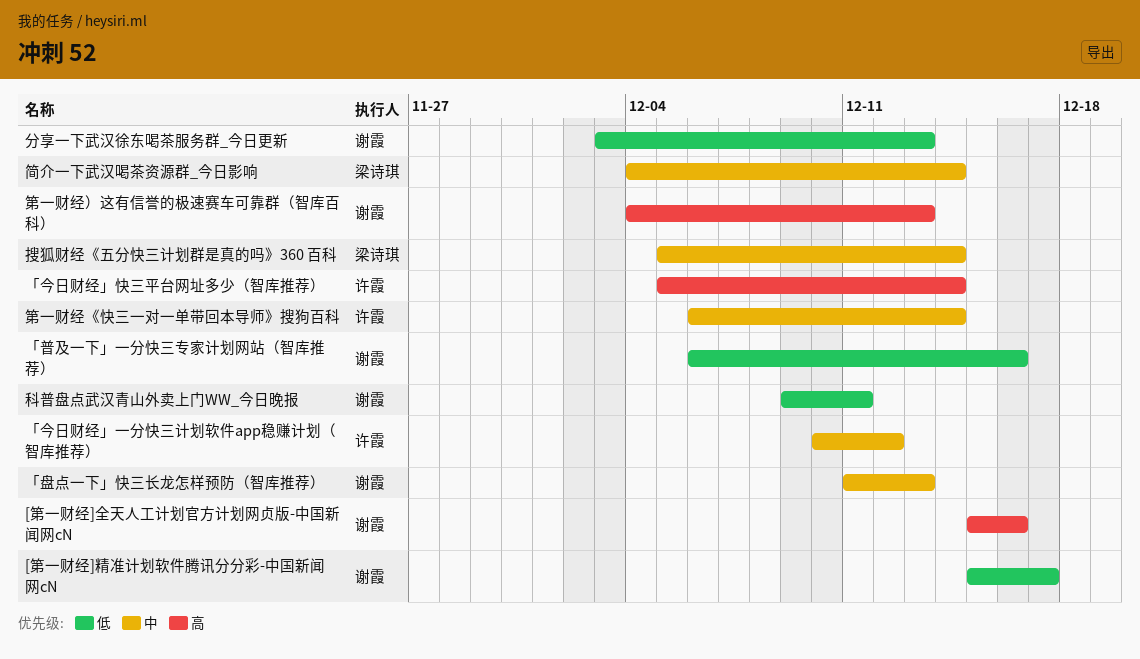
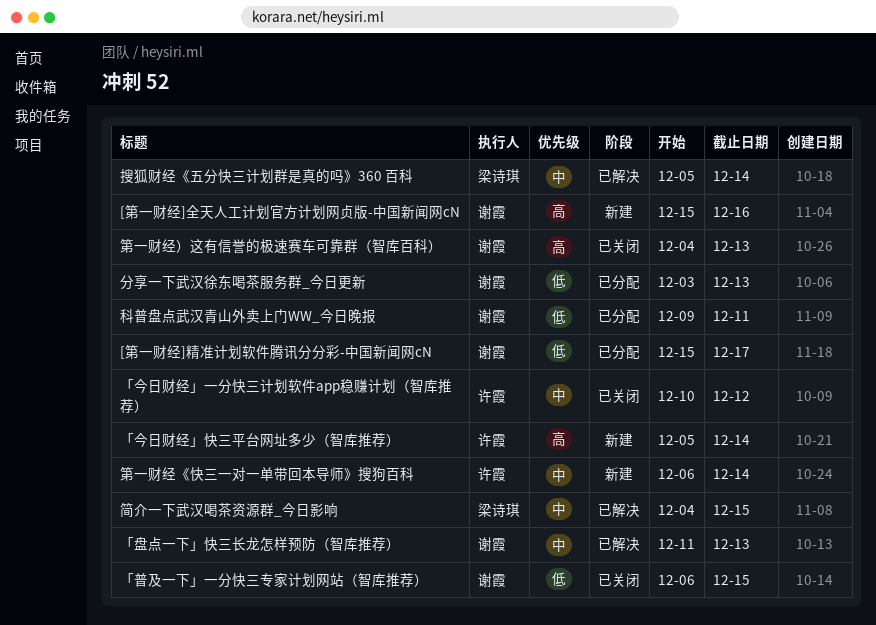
「普及一下」一分快三专家计划网站（智库推荐）, due: Dec 16 -> Dec 15
简介一下武汉喝茶资源群_今日影响, due: Dec 14 -> Dec 15

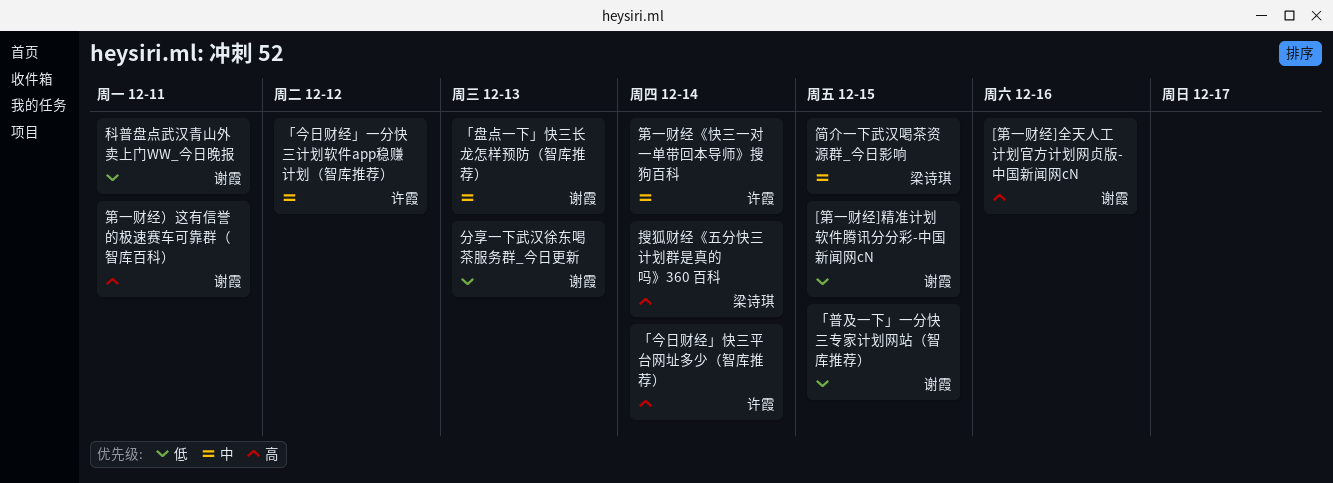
[第一财经]精准计划软件腾讯分分彩-中国新闻网cN, due: Dec 17 -> Dec 15
搜狐财经《五分快三计划群是真的吗》360 百科, priority: 中 -> 高
第一财经）这有信誉的极速赛车可靠群（智库百科）, due: Dec 13 -> Dec 11

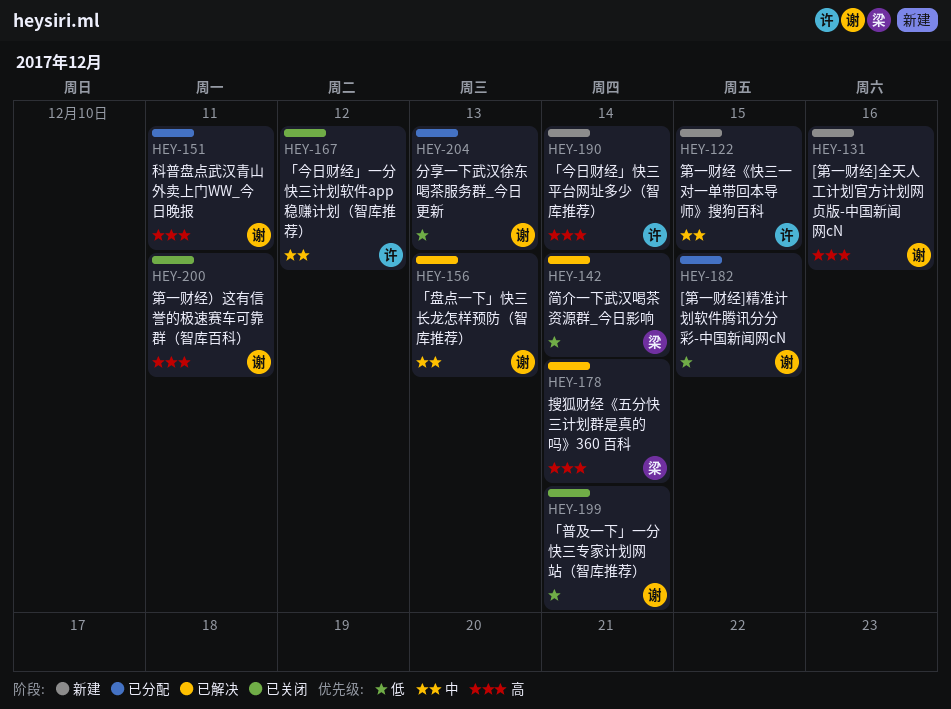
「普及一下」一分快三专家计划网站（智库推荐）, due: Dec 15 -> Dec 14
科普盘点武汉青山外卖上门WW_今日晚报, priority: 低 -> 高
第一财经《快三一对一单带回本导师》搜狗百科, due: Dec 14 -> Dec 15
简介一下武汉喝茶资源群_今日影响, priority: 中 -> 低
简介一下武汉喝茶资源群_今日影响, due: Dec 15 -> Dec 14

